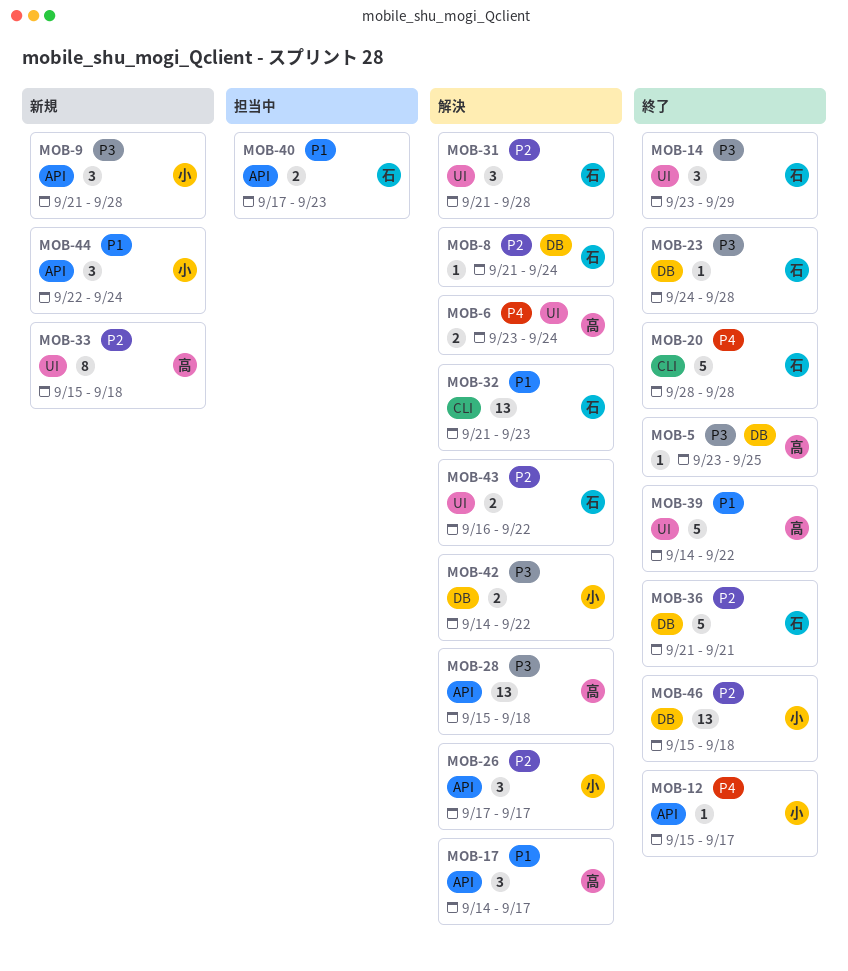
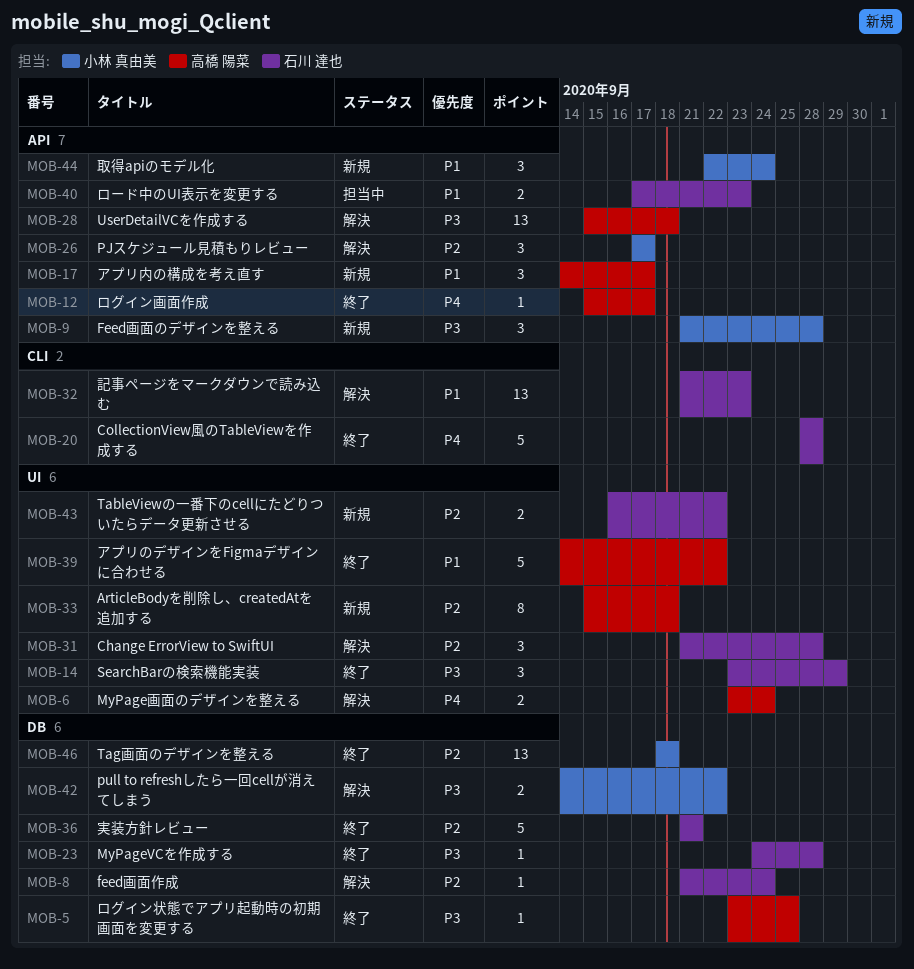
MOB-12, owner: 小林 真由美 -> 高橋 陽菜
MOB-17, status: 解決 -> 新規
MOB-43, status: 解決 -> 新規
MOB-46, start: Sep 15 -> Sep 18

